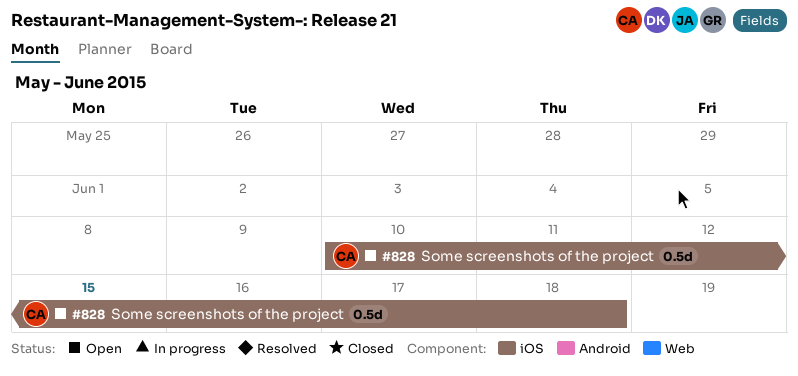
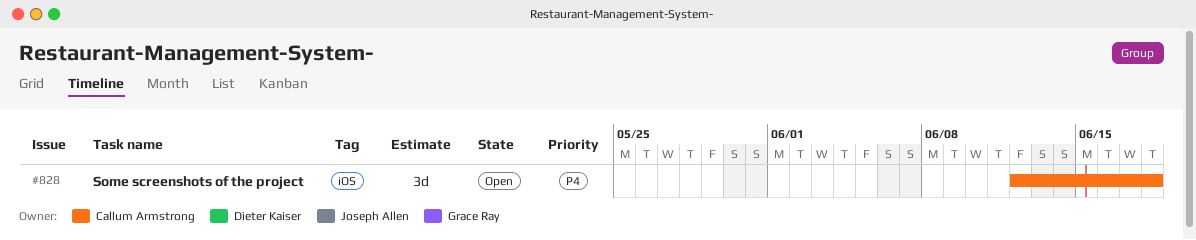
#828, estimate: 0.5d -> 3d
#828, start: Jun 10 -> Jun 12

